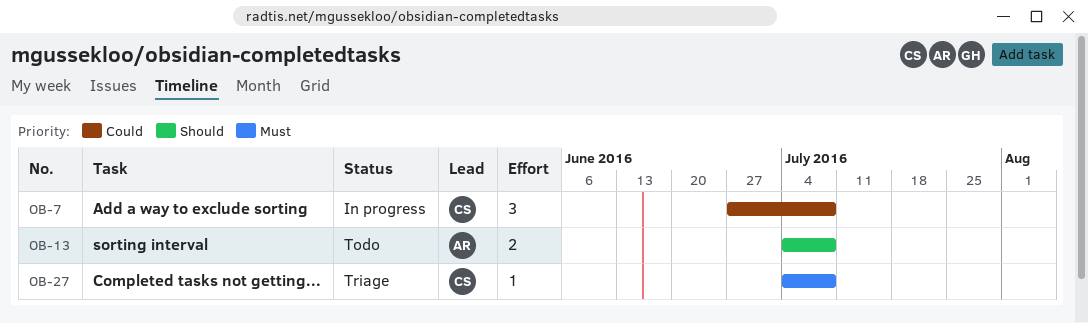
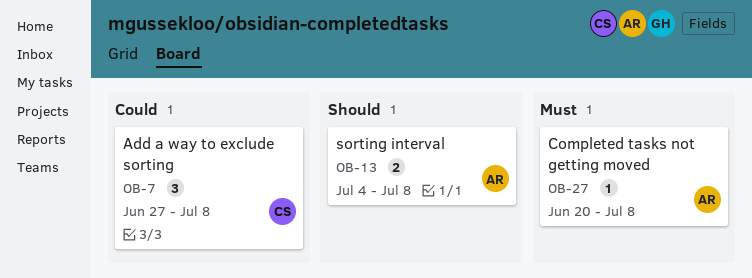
OB-27, owner: CS -> AR
OB-27, start: Jul 4 -> Jun 20

